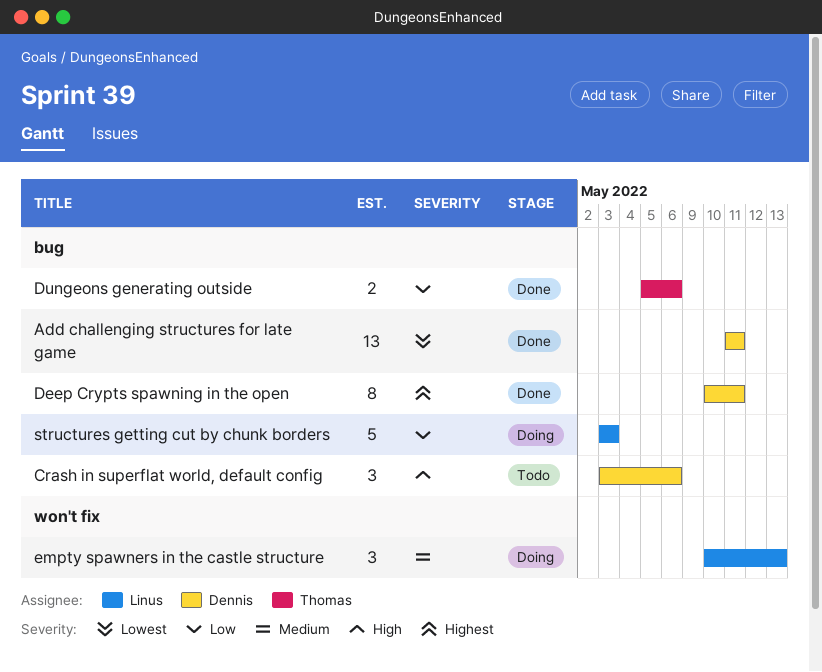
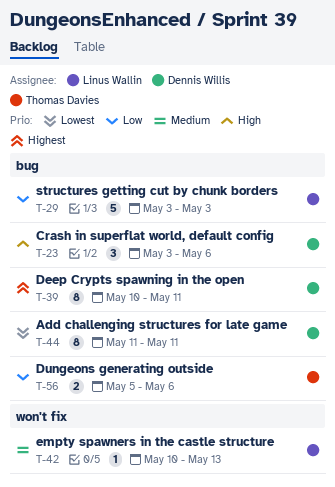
Add challenging structures for late game, estimate: 13 -> 8
empty spawners in the castle structure, estimate: 3 -> 1

